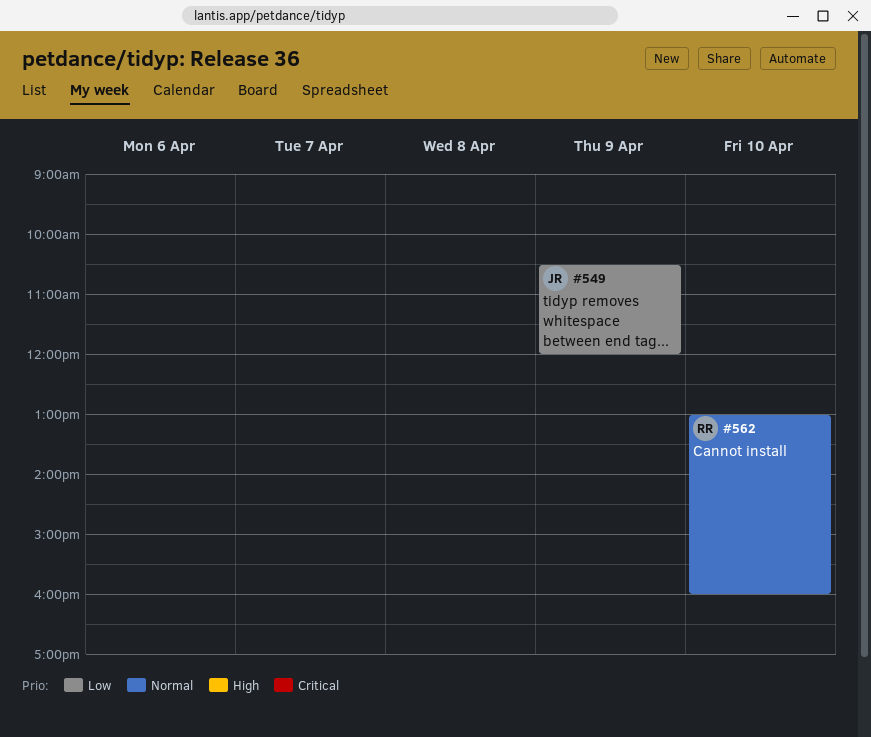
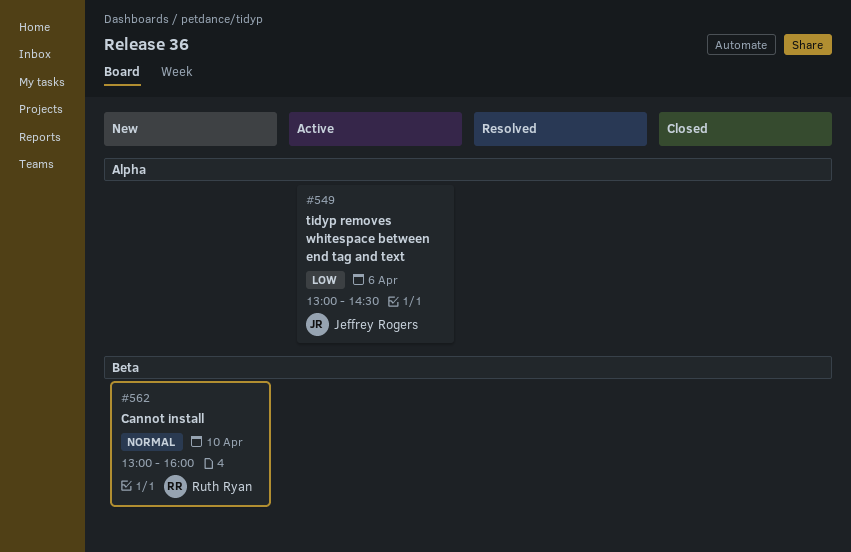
#549, day: Apr 9 -> Apr 6
#549, begins: 10:30 -> 13:00
#549, ends: 12:00 -> 14:30

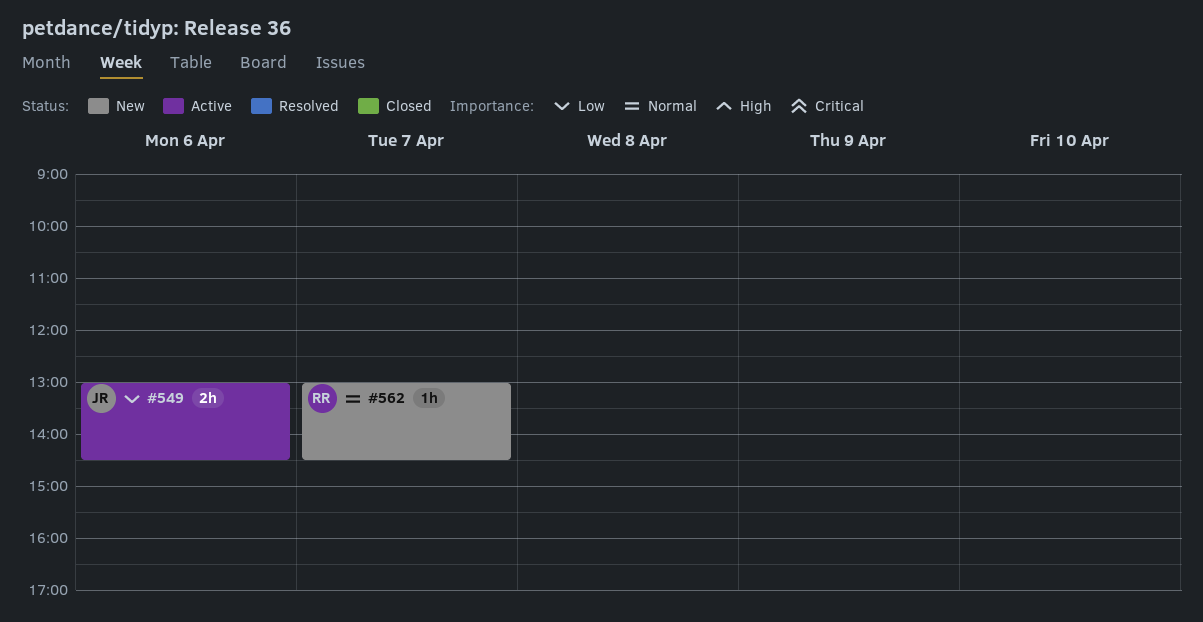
#562, day: Apr 10 -> Apr 7
#562, ends: 16:00 -> 14:30

